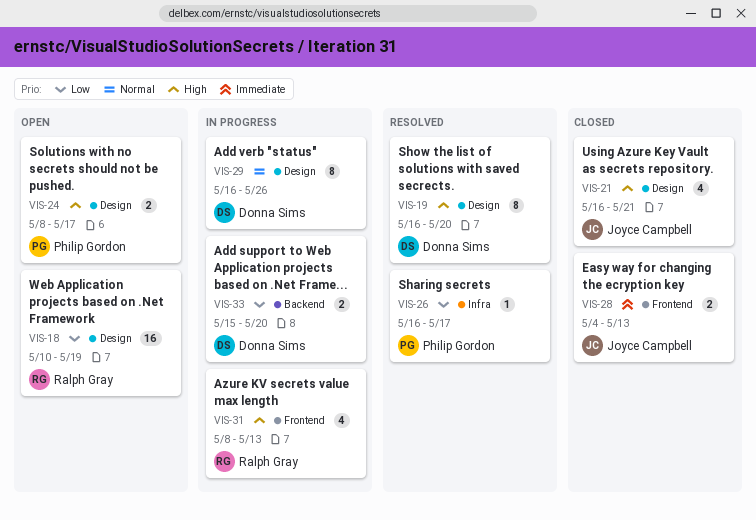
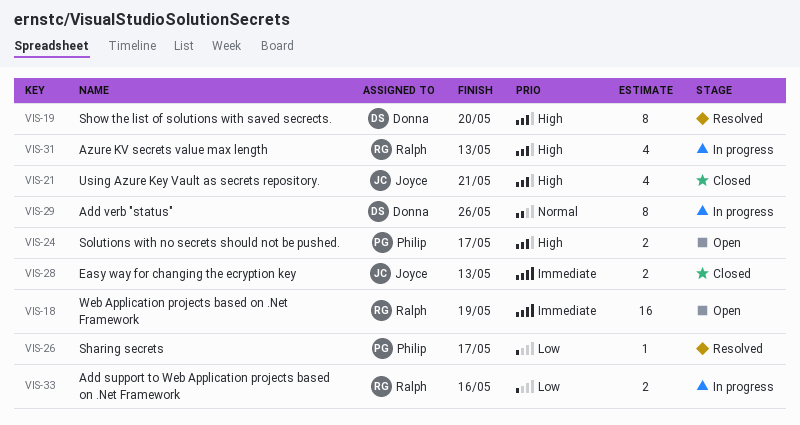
VIS-18, priority: Low -> Immediate
VIS-33, owner: Donna Sims -> Ralph Gray
VIS-33, due: May 20 -> May 16

